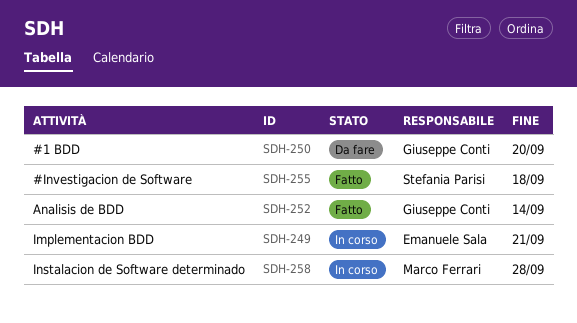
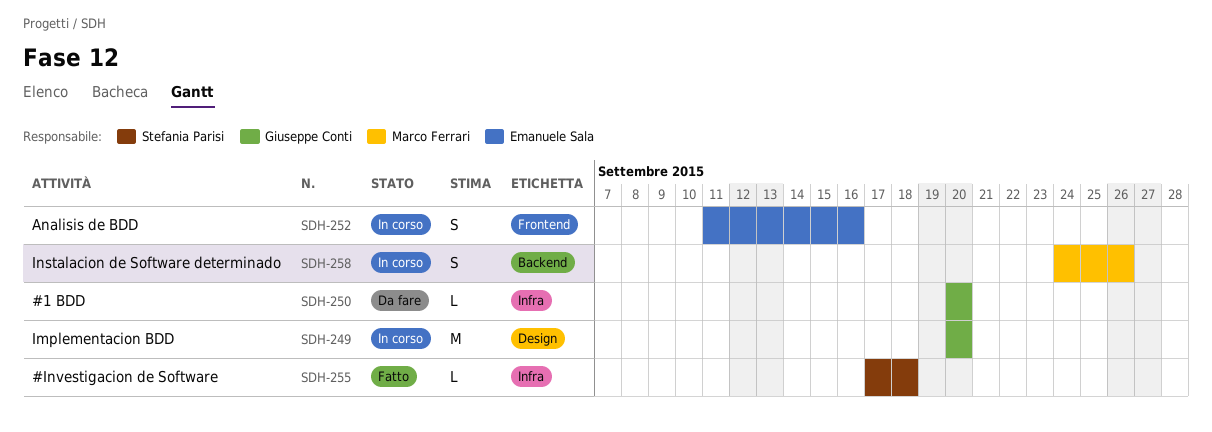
SDH-249, owner: Emanuele Sala -> Giuseppe Conti
SDH-249, due: Sep 21 -> Sep 20
SDH-252, status: Fatto -> In corso
SDH-252, owner: Giuseppe Conti -> Emanuele Sala
SDH-252, due: Sep 14 -> Sep 16
SDH-258, due: Sep 28 -> Sep 26

